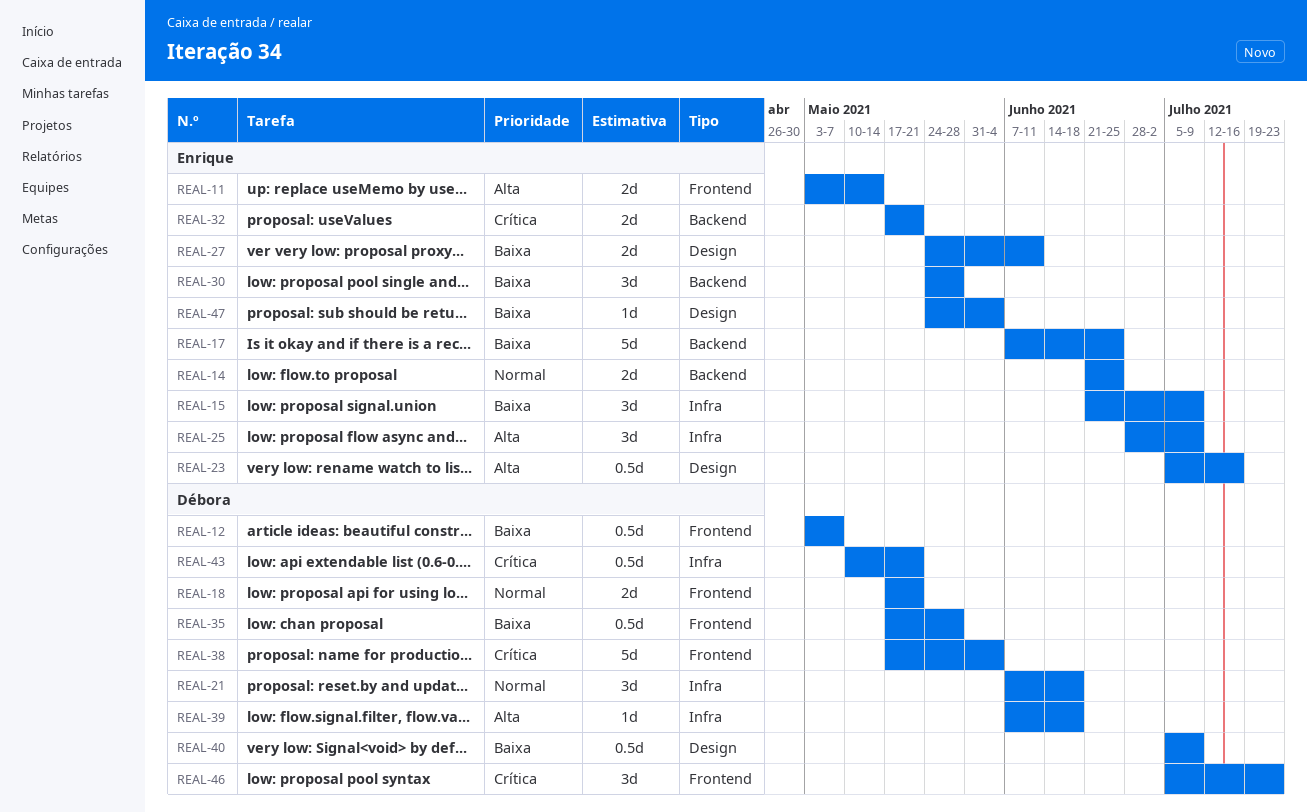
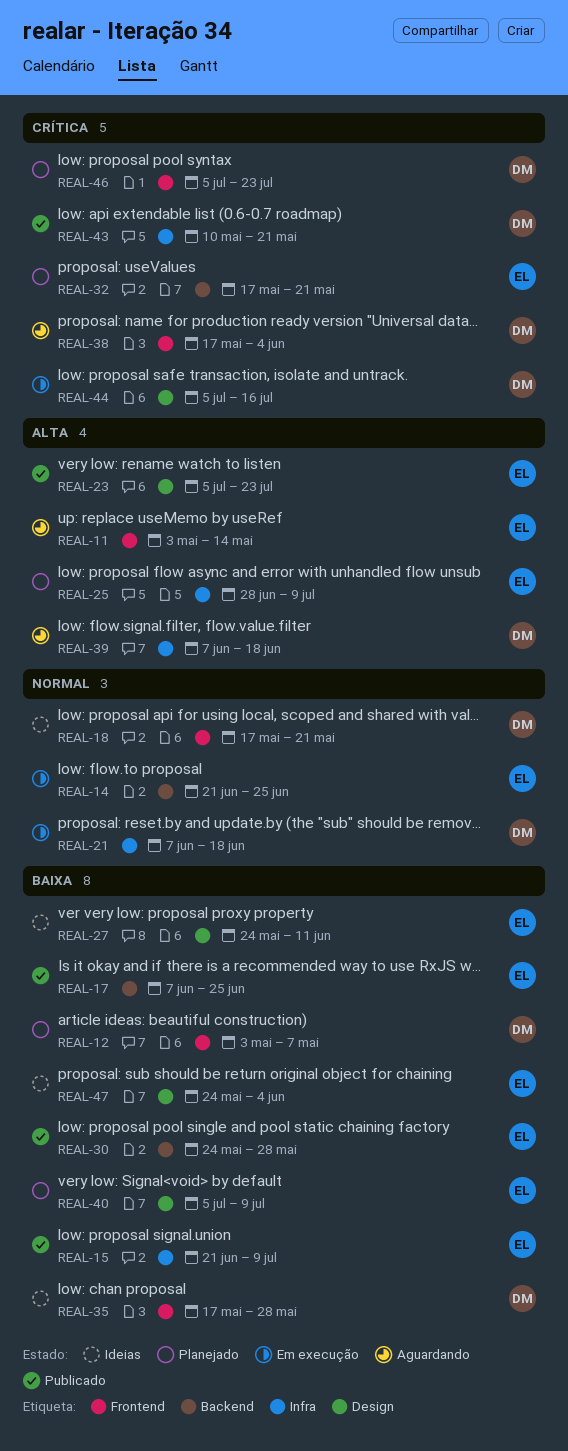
REAL-23, due: Jul 16 -> Jul 23
REAL-40, owner: Débora -> Enrique
REAL-44: none -> present

